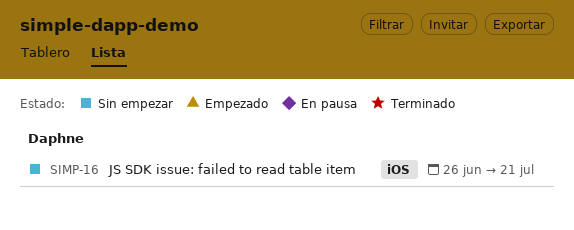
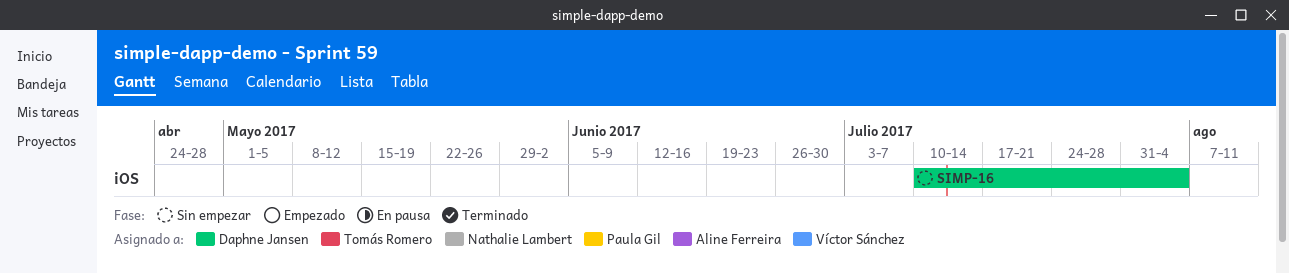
SIMP-16, start: Jun 26 -> Jul 10
SIMP-16, due: Jul 21 -> Aug 4

